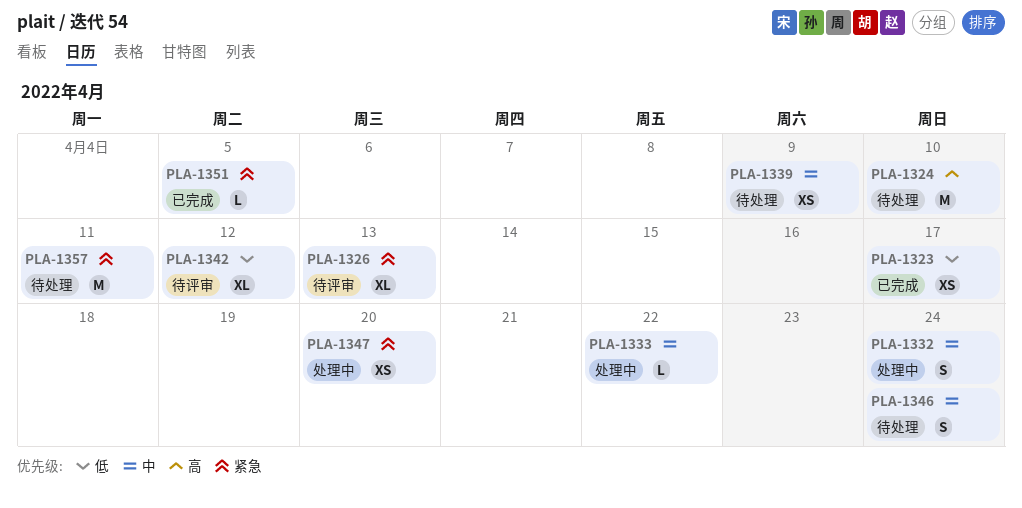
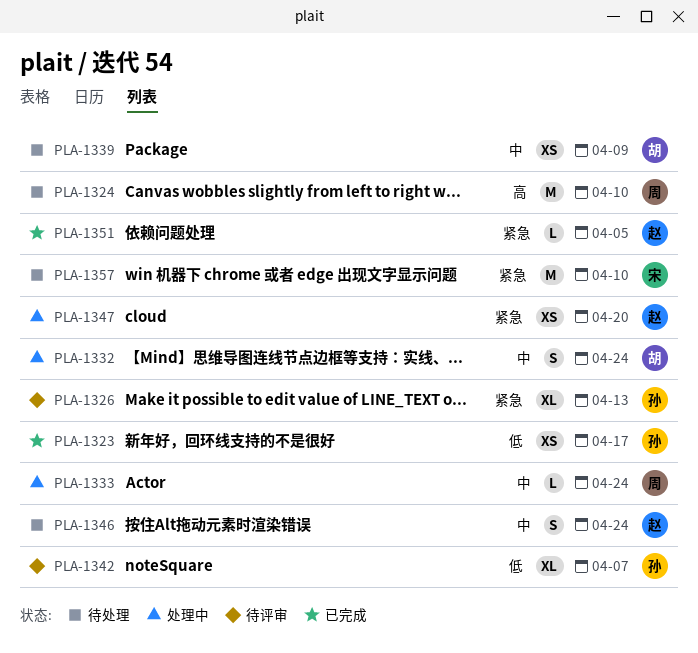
PLA-1333, due: Apr 22 -> Apr 24
PLA-1342, due: Apr 12 -> Apr 7
PLA-1357, due: Apr 11 -> Apr 10

